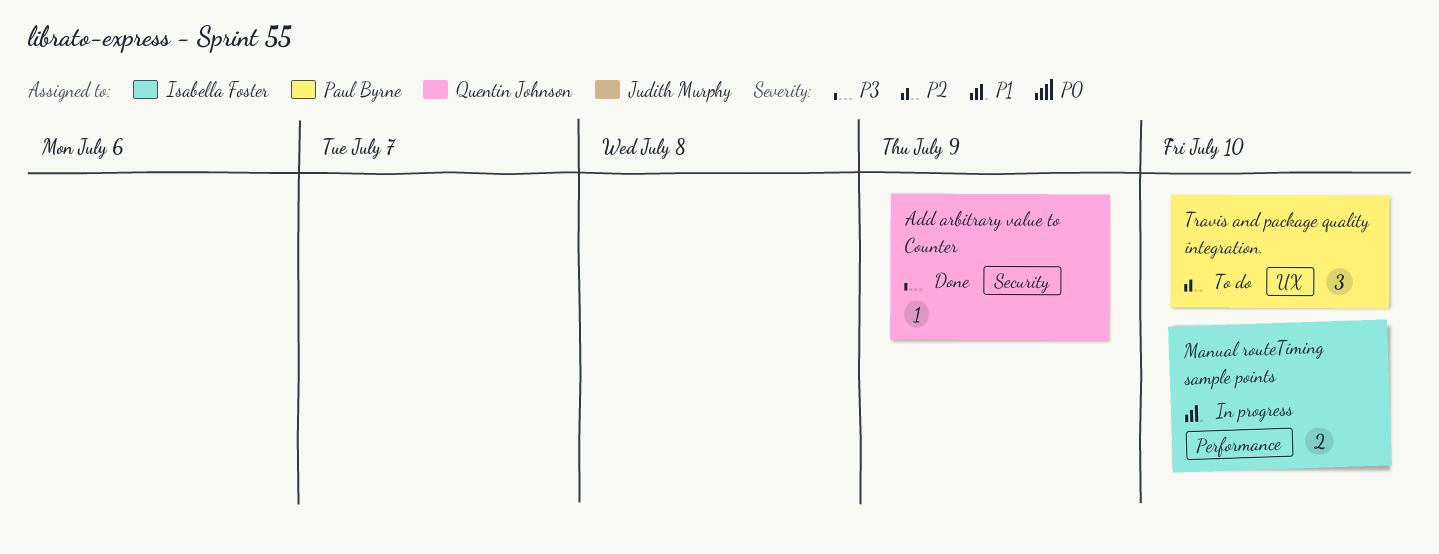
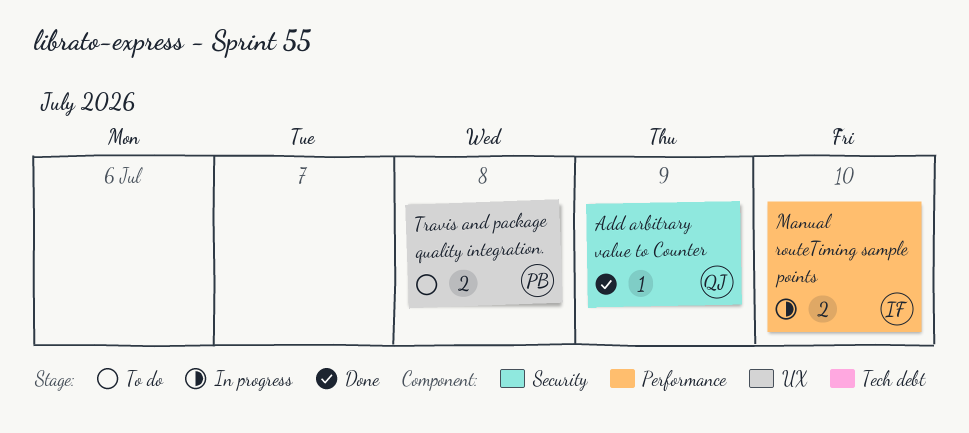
Travis and package quality integration., estimate: 3 -> 2
Travis and package quality integration., due: Jul 10 -> Jul 8

